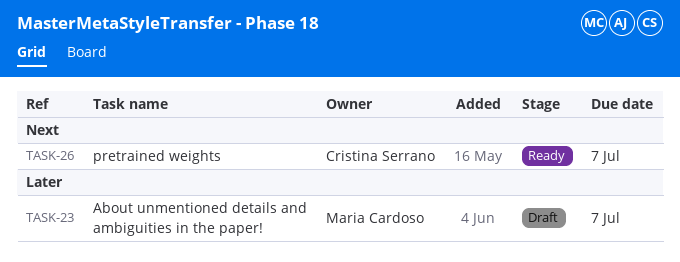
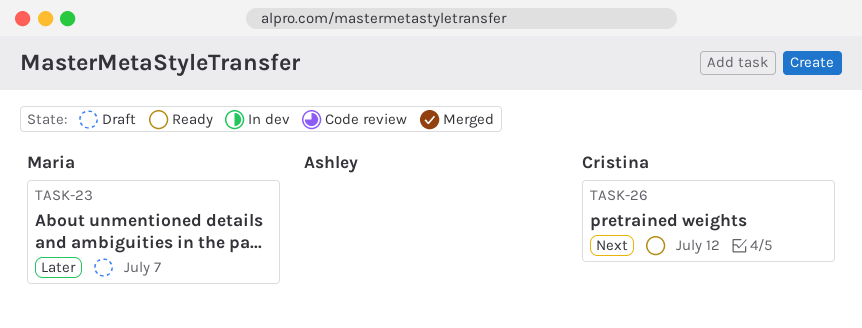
TASK-26, due: Jul 7 -> Jul 12

